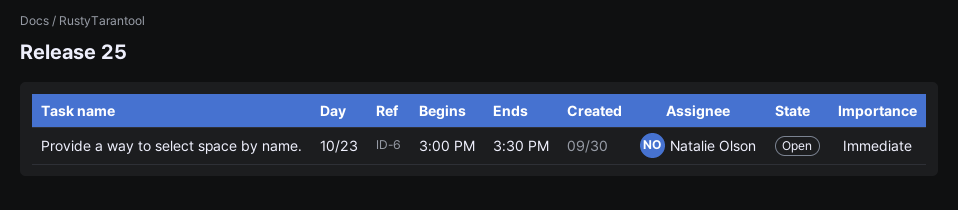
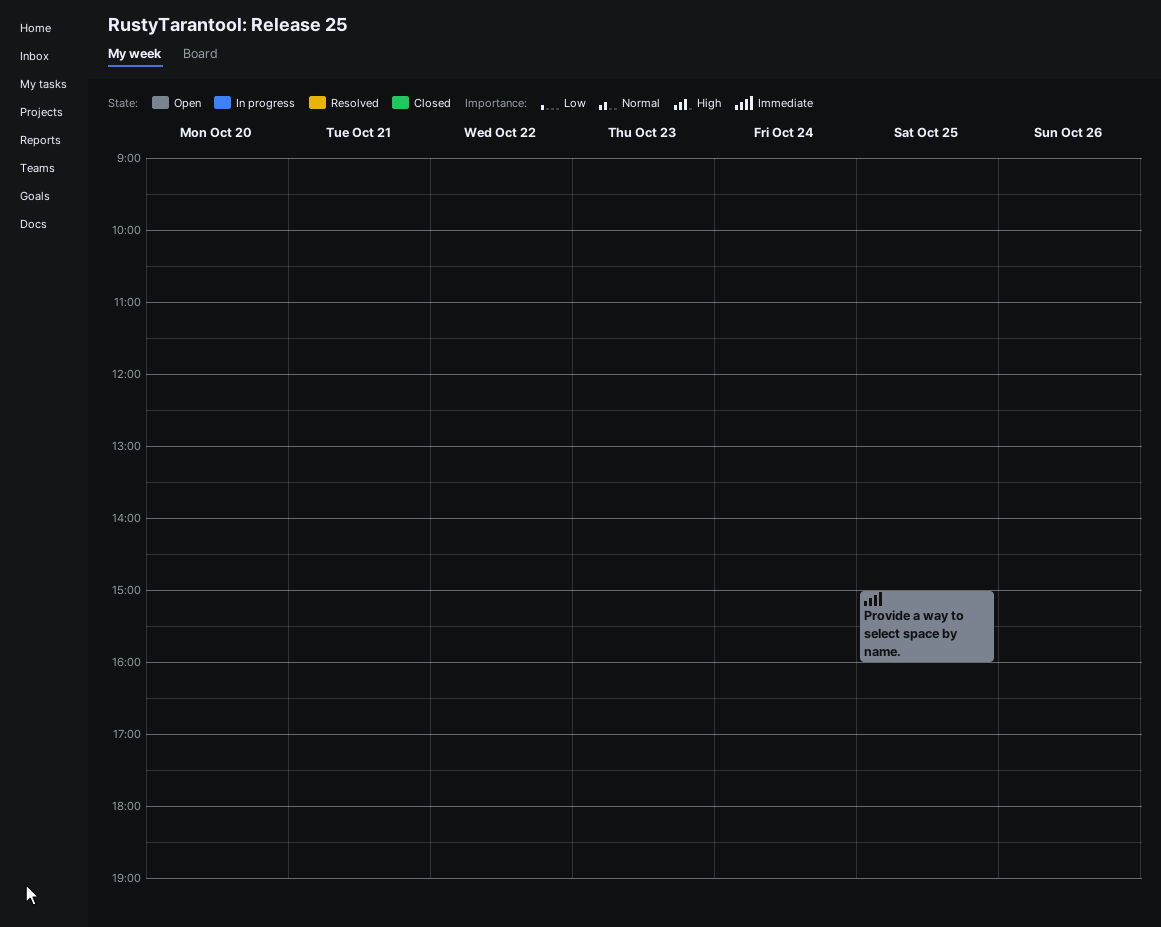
Provide a way to select space by name., day: Oct 23 -> Oct 25
Provide a way to select space by name., ends: 15:30 -> 16:00

